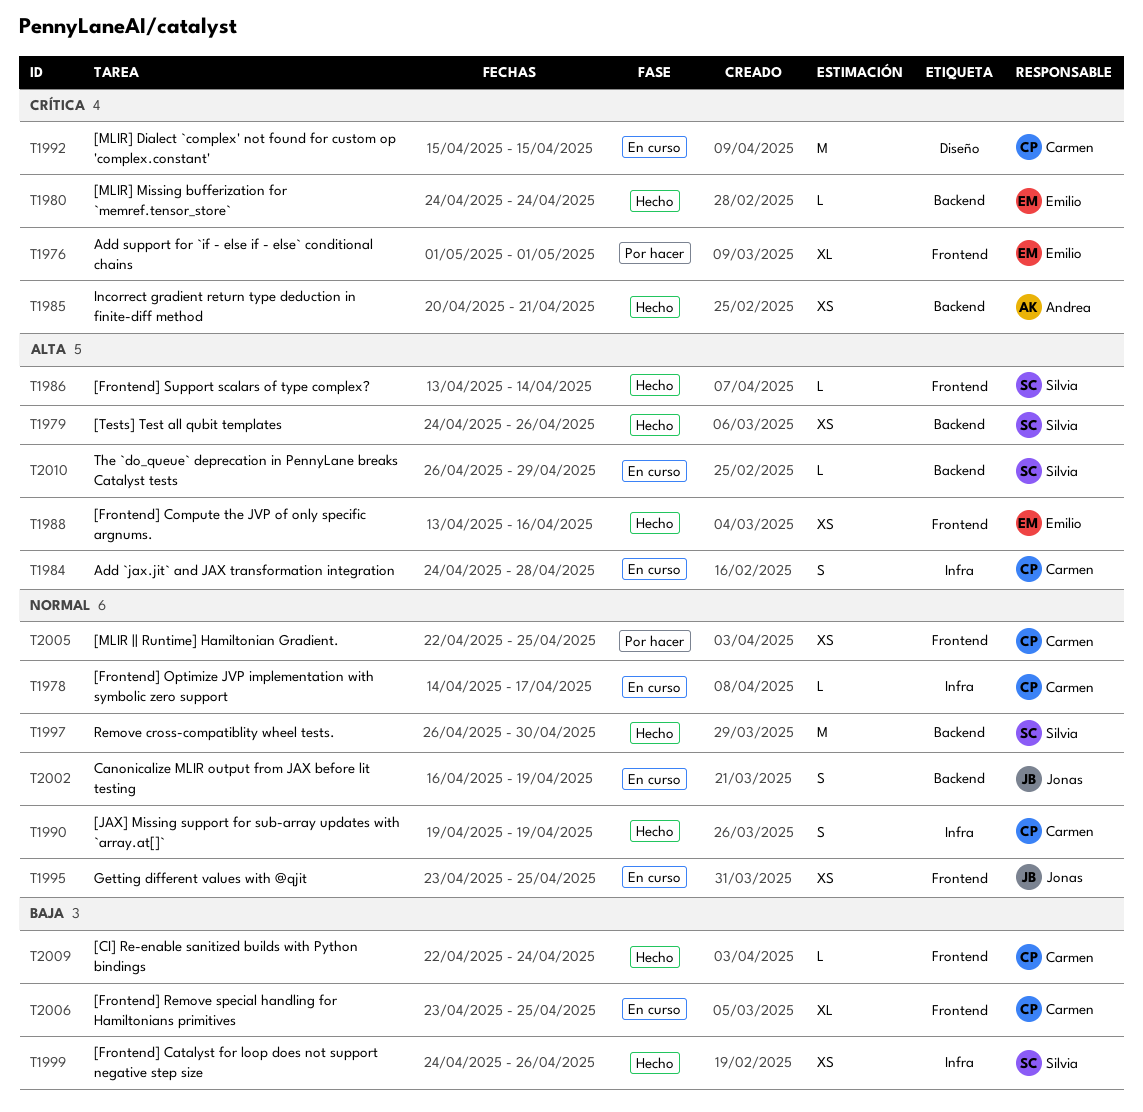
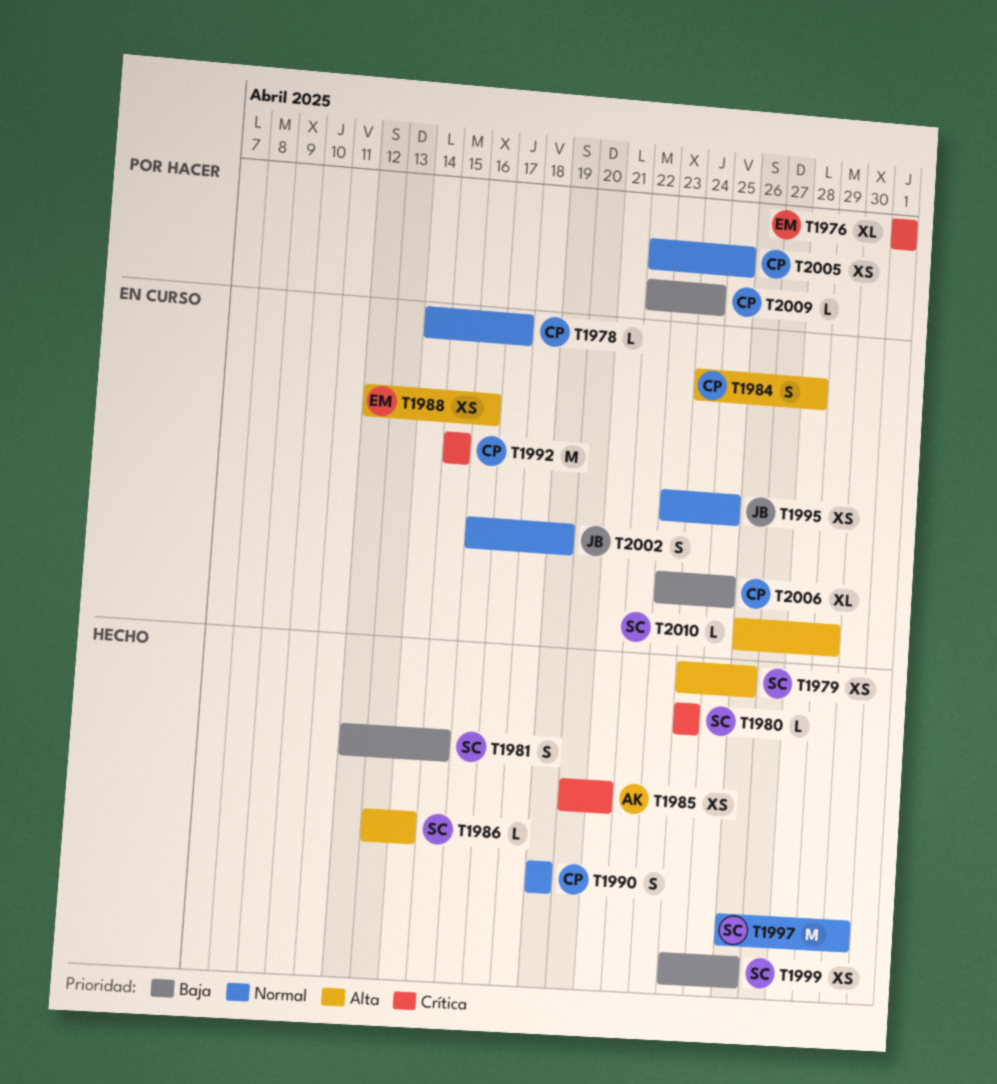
T1980, owner: Emilio -> Silvia
T1981: none -> present
T1988, status: Hecho -> En curso
T1988, start: Apr 13 -> Apr 12
T2009, status: Hecho -> Por hacer

